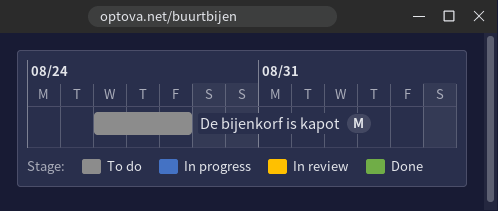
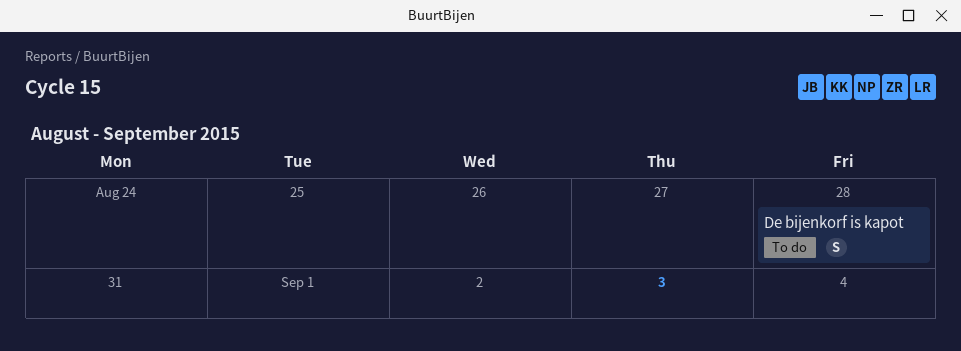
De bijenkorf is kapot, estimate: M -> S

